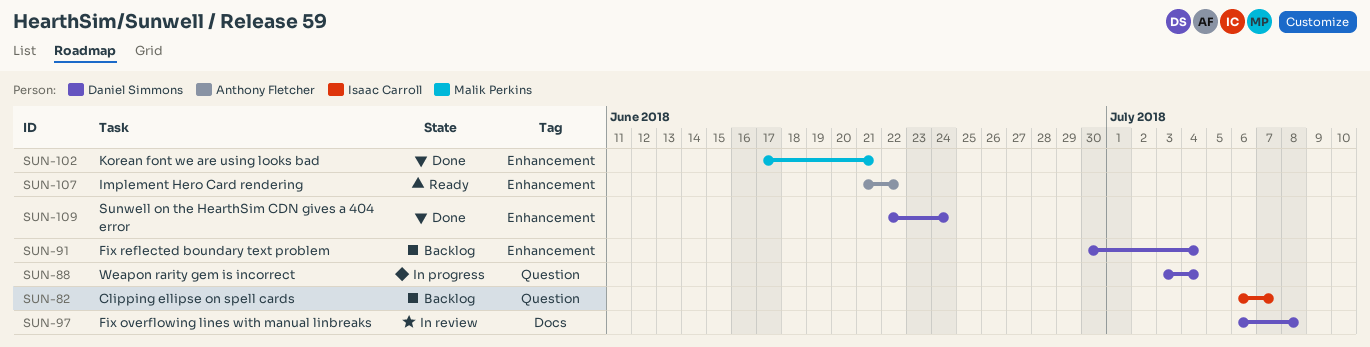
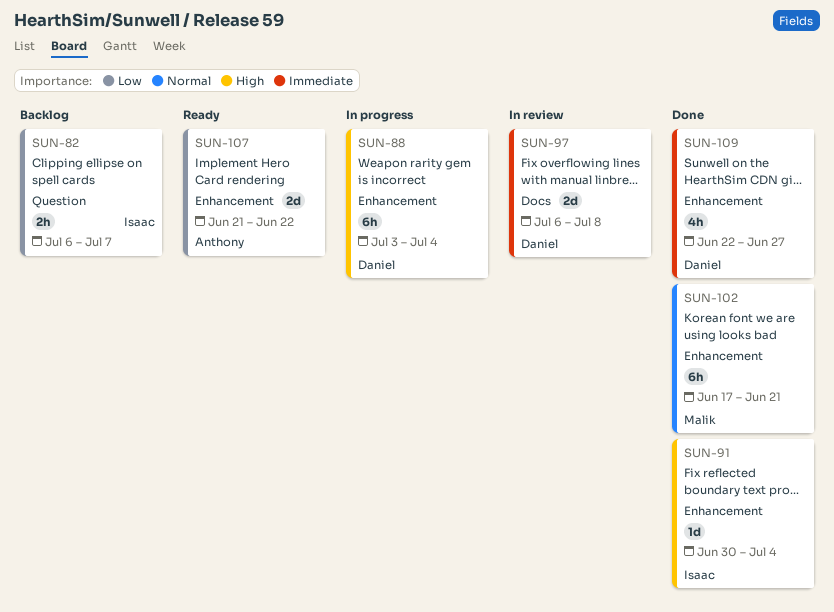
SUN-88, label: Question -> Enhancement
SUN-91, status: Backlog -> Done
SUN-91, owner: Daniel Simmons -> Isaac Carroll
SUN-109, due: Jun 24 -> Jun 27

